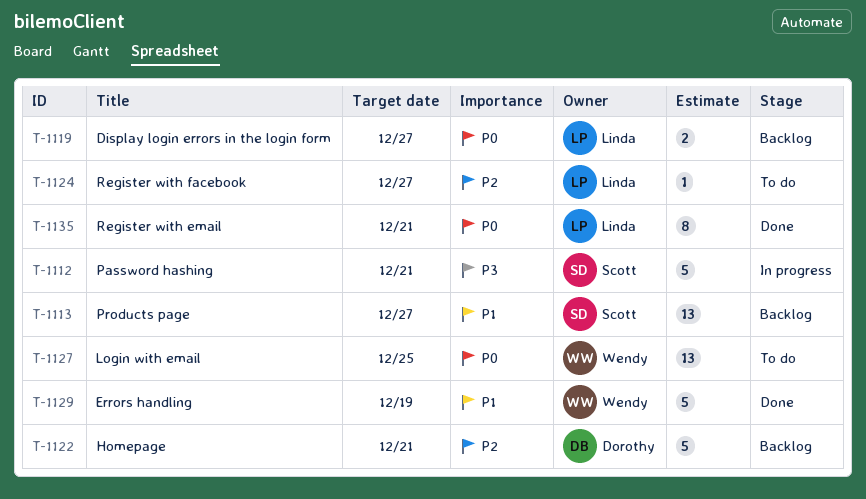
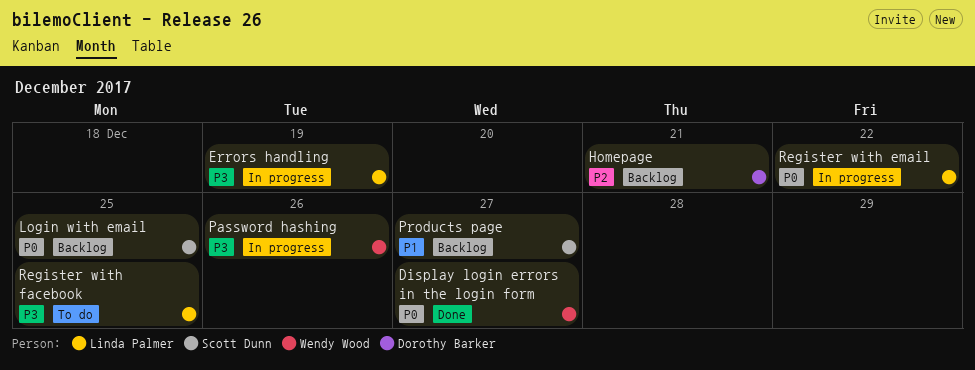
Display login errors in the login form, status: Backlog -> Done
Display login errors in the login form, owner: Linda Palmer -> Wendy Wood
Errors handling, status: Done -> In progress
Errors handling, owner: Wendy Wood -> Linda Palmer
Errors handling, priority: P1 -> P3
Login with email, status: To do -> Backlog
Login with email, owner: Wendy Wood -> Scott Dunn
Password hashing, owner: Scott Dunn -> Wendy Wood
Password hashing, due: Dec 21 -> Dec 26
Register with email, status: Done -> In progress
Register with email, due: Dec 21 -> Dec 22
Register with facebook, priority: P2 -> P3
Register with facebook, due: Dec 27 -> Dec 25

